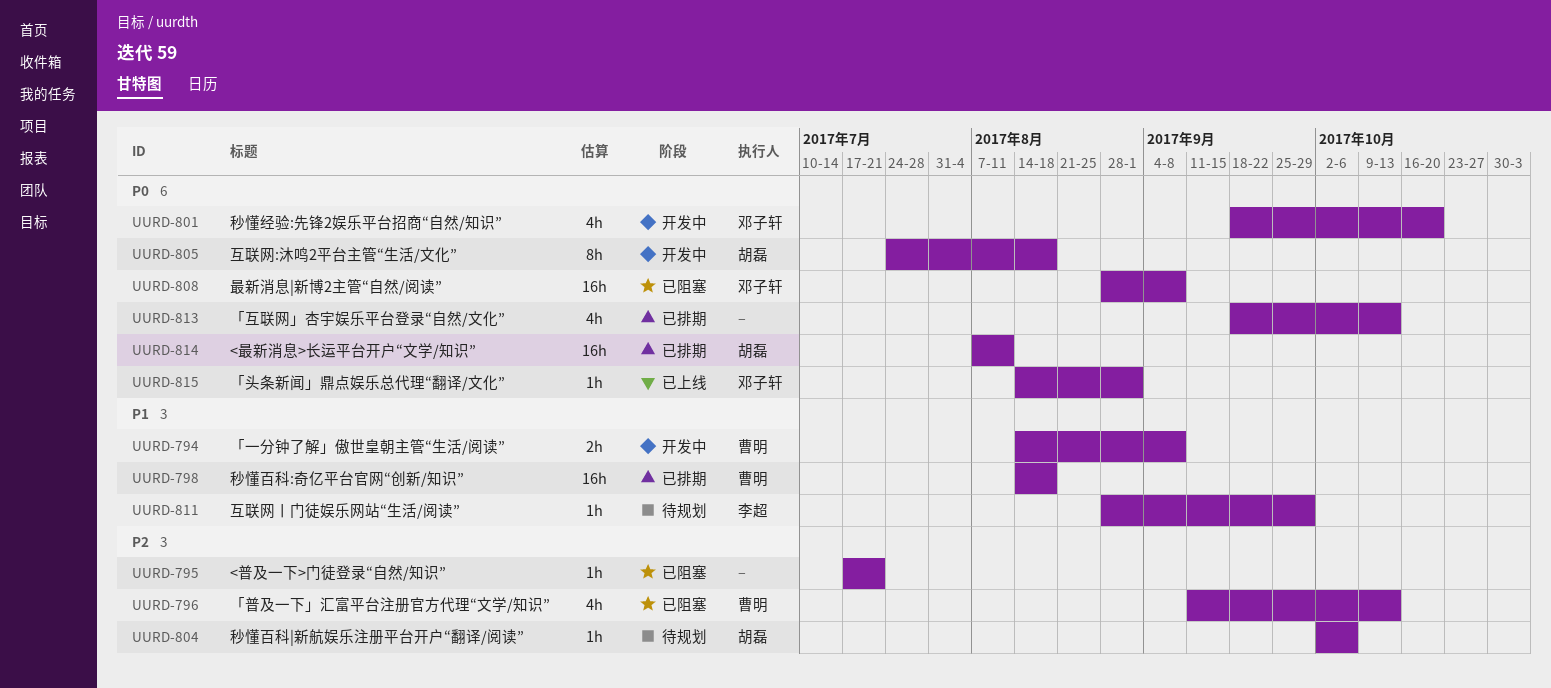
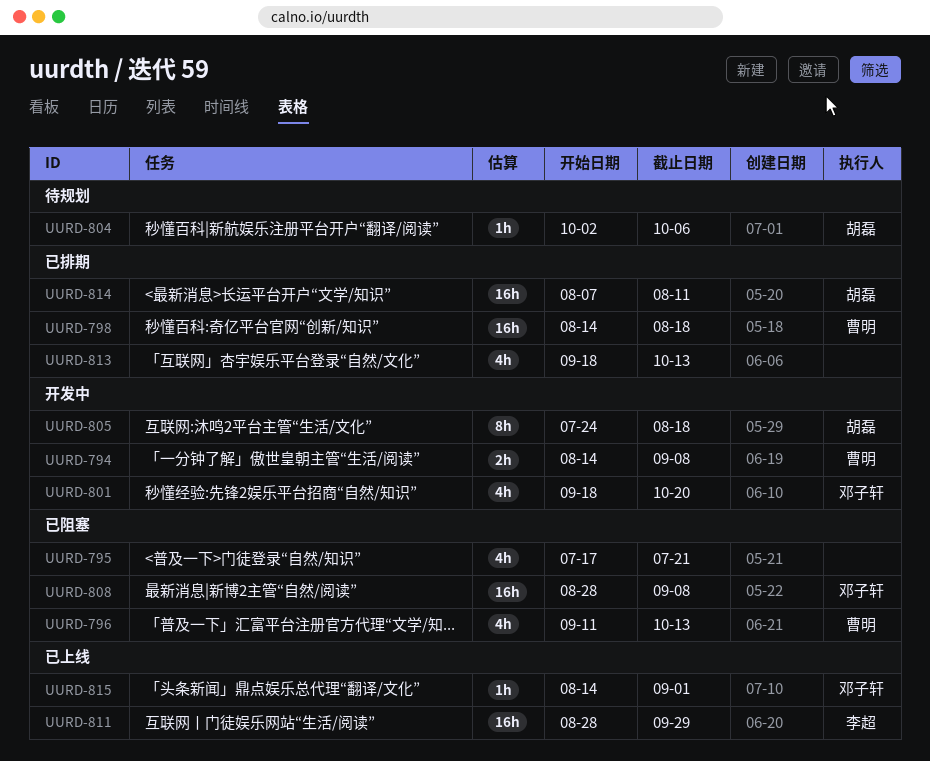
UURD-795, estimate: 1h -> 4h
UURD-811, status: 待规划 -> 已上线
UURD-811, estimate: 1h -> 16h

